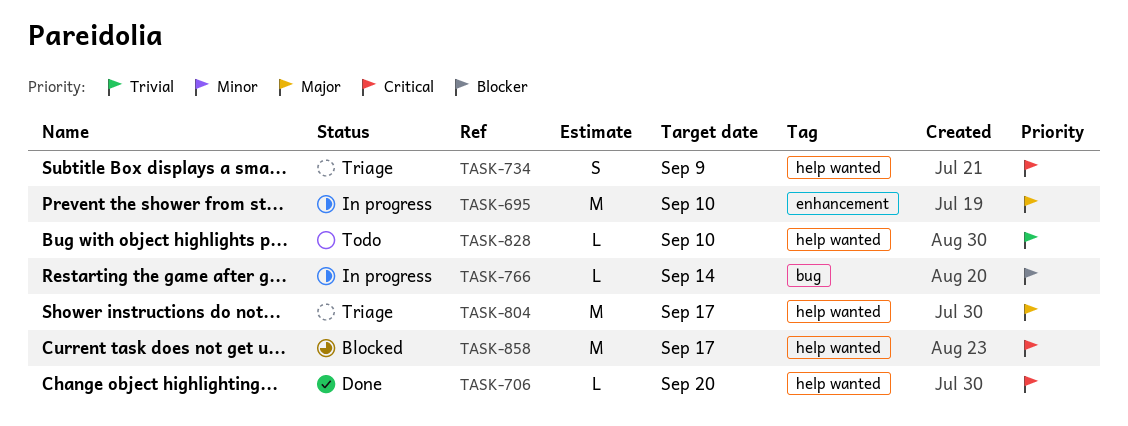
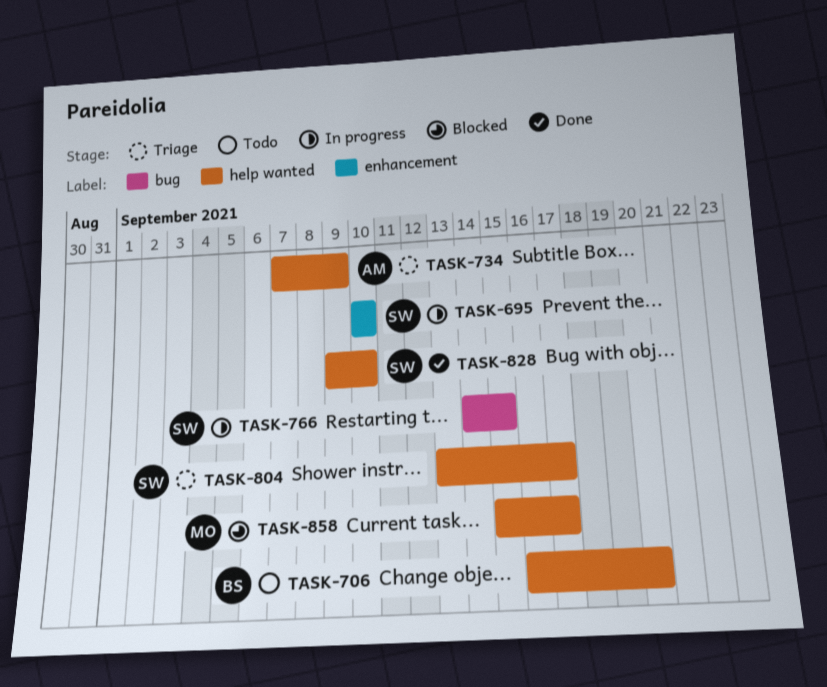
TASK-706, status: Done -> Todo
TASK-766, due: Sep 14 -> Sep 15
TASK-828, status: Todo -> Done

